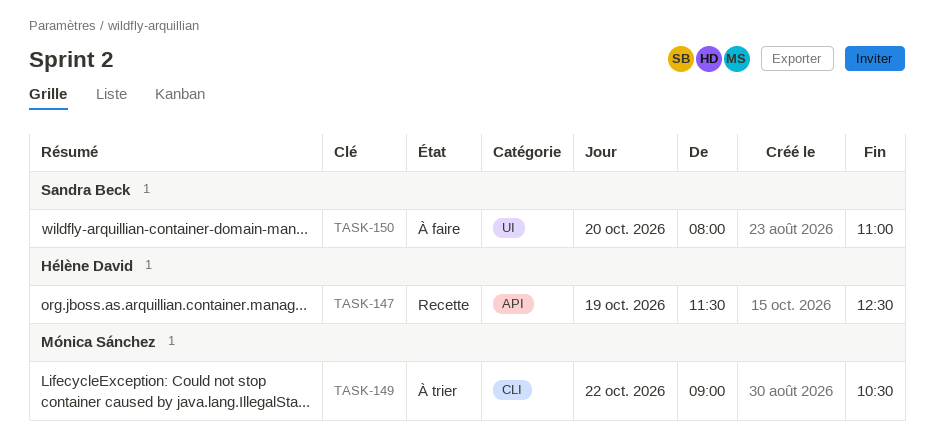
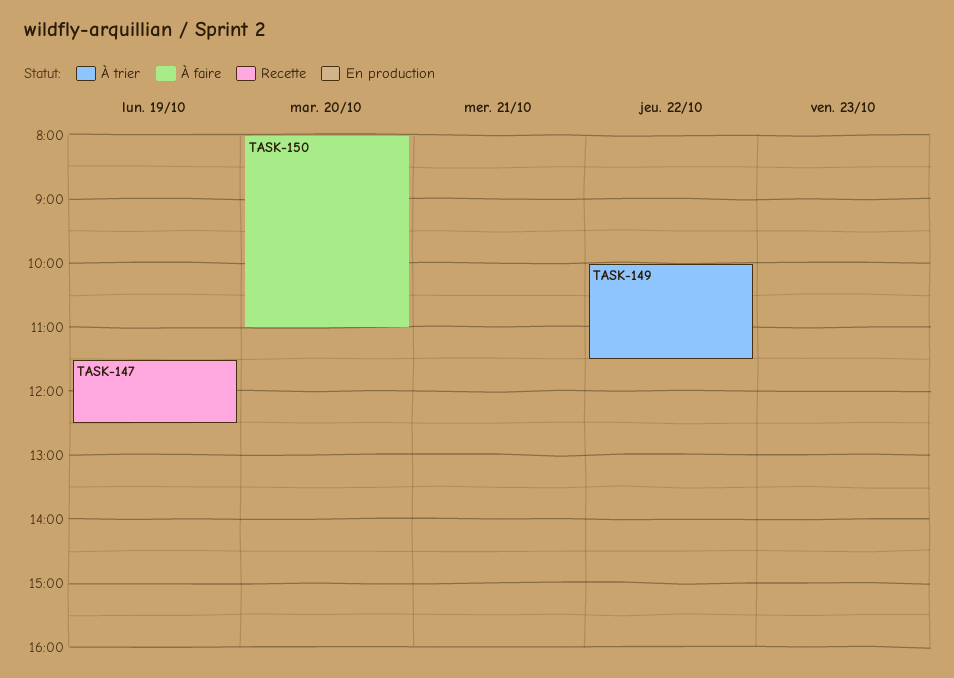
TASK-149, begins: 09:00 -> 10:00
TASK-149, ends: 10:30 -> 11:30

